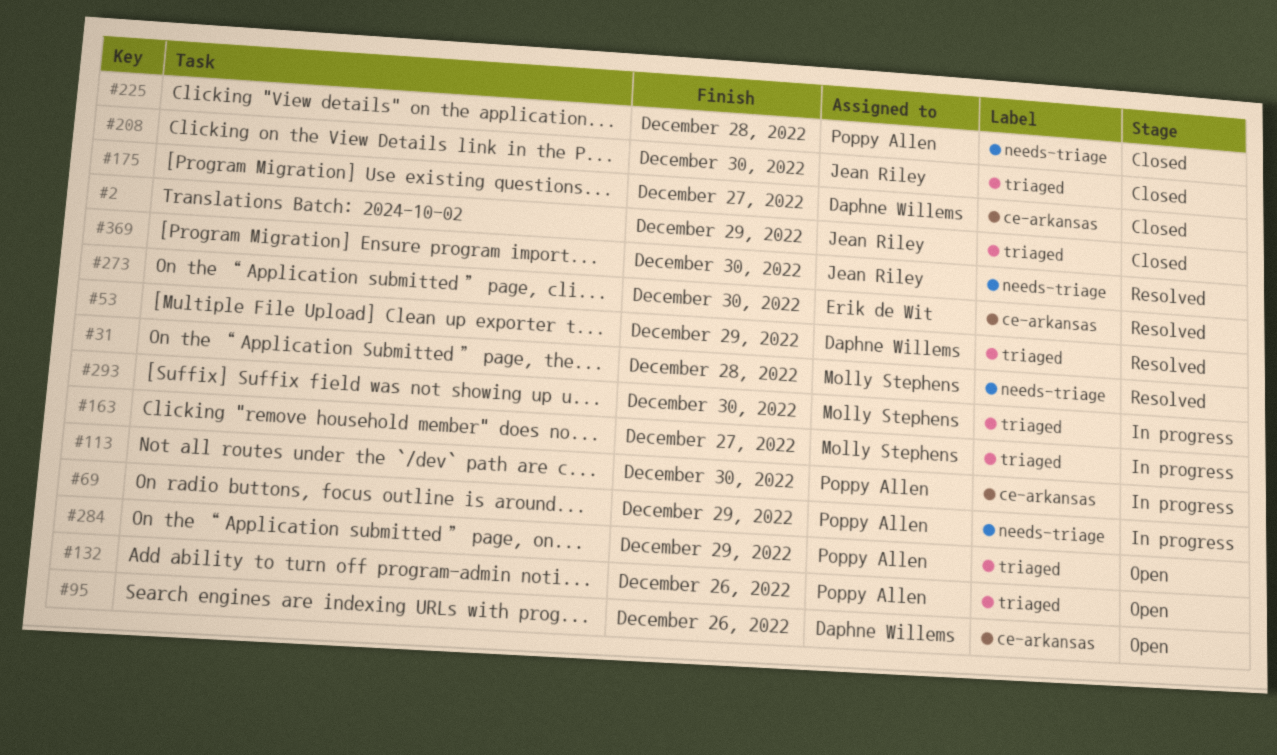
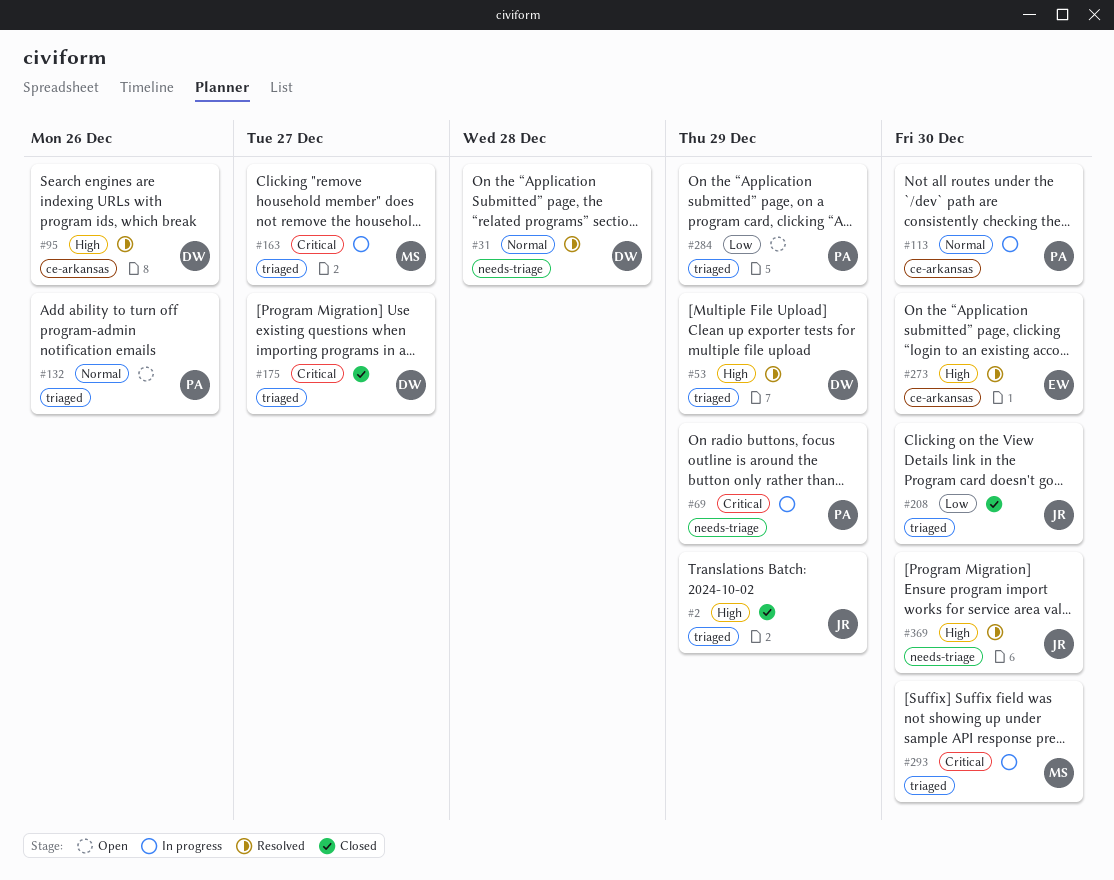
#31, owner: Molly Stephens -> Daphne Willems
#95, status: Open -> Resolved
#175, label: ce-arkansas -> triaged
#225: present -> none

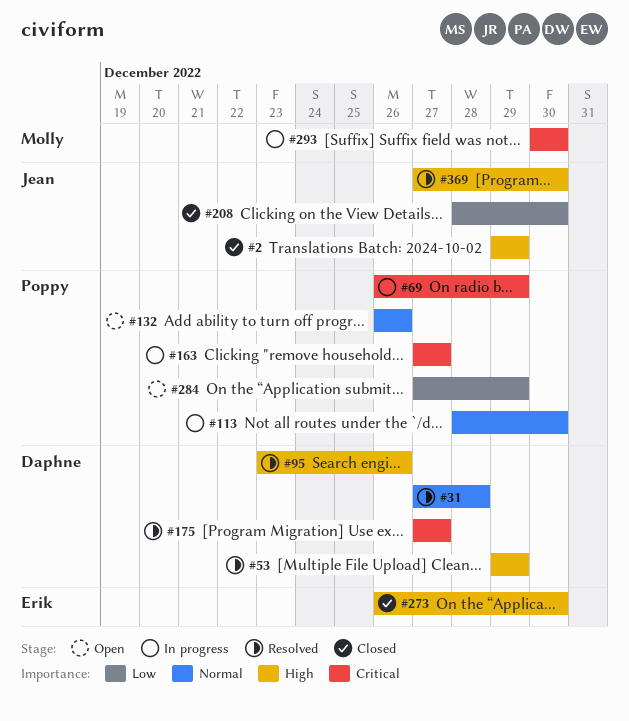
#163, owner: Molly -> Poppy
#175, status: Closed -> Resolved
#273, status: Resolved -> Closed

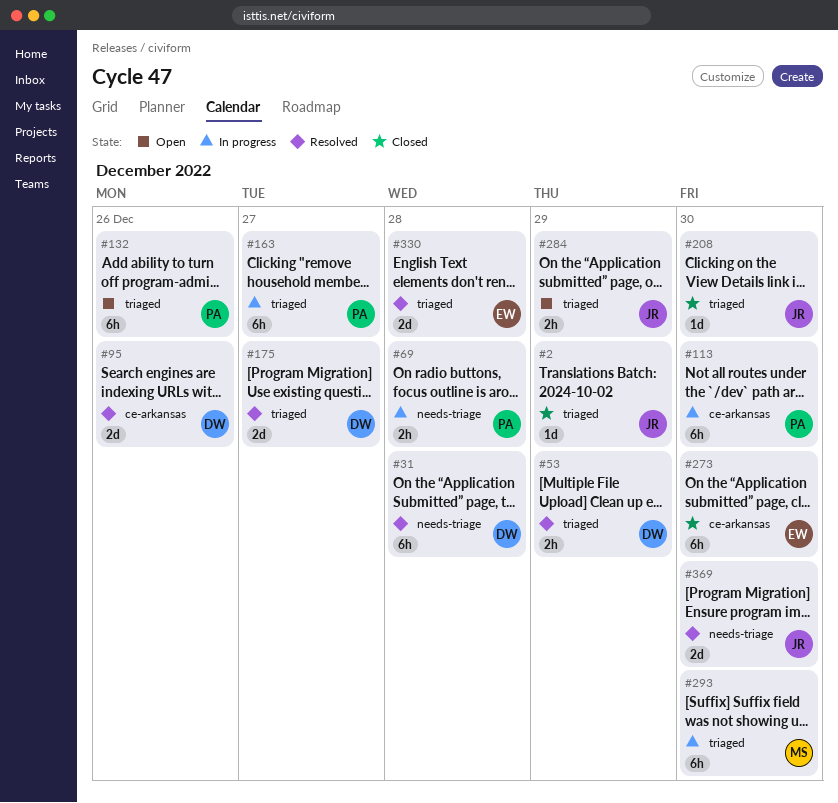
#69, due: Dec 29 -> Dec 28
#284, owner: Poppy -> Jean
#330: none -> present

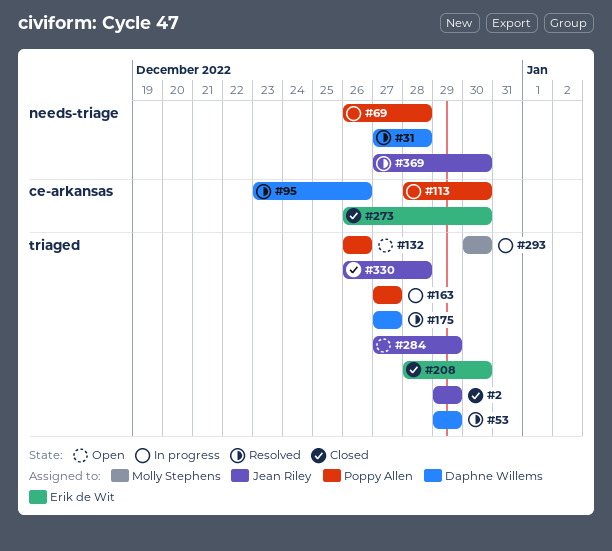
#208, owner: Jean Riley -> Erik de Wit
#330, status: Resolved -> Closed
#330, owner: Erik de Wit -> Jean Riley

